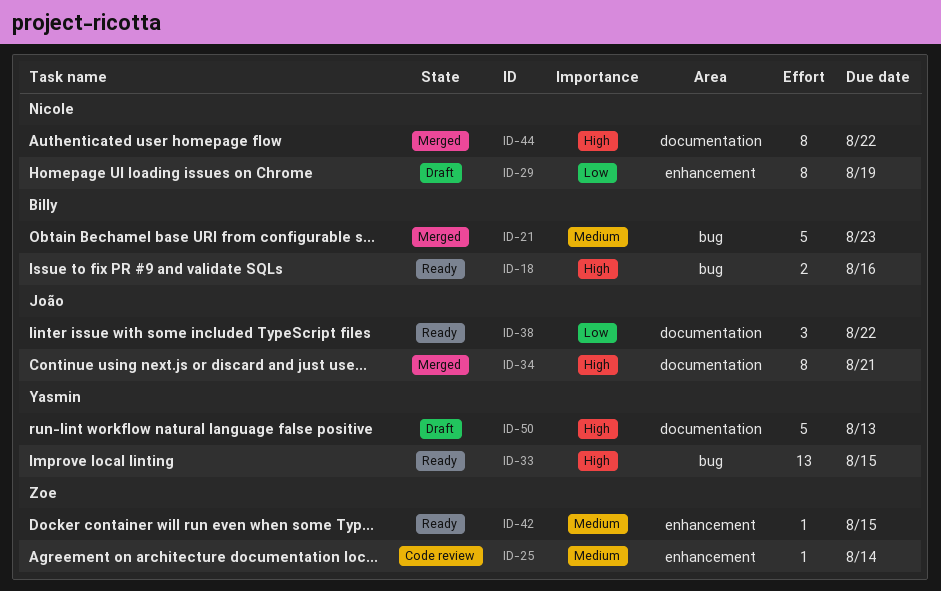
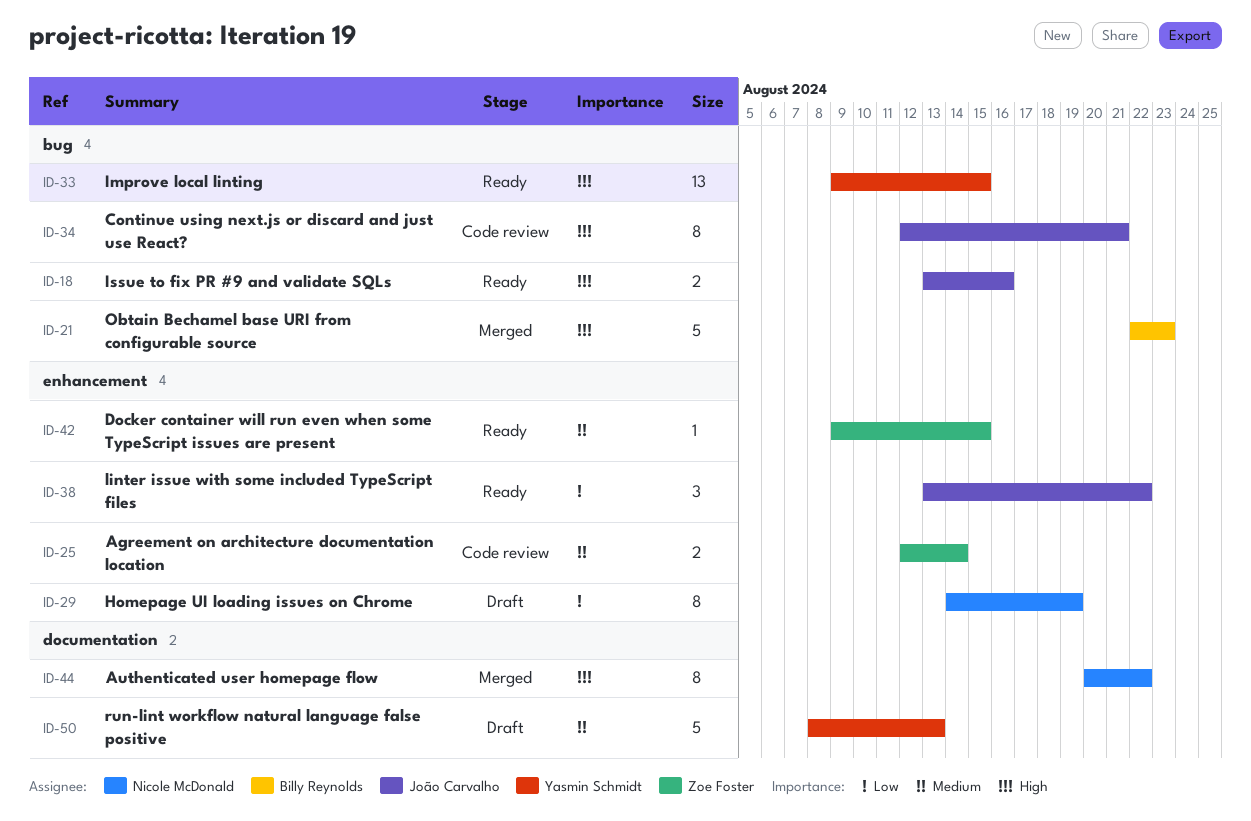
ID-18, owner: Billy Reynolds -> João Carvalho
ID-21, priority: Medium -> High
ID-25, estimate: 1 -> 2
ID-34, status: Merged -> Code review
ID-34, label: documentation -> bug
ID-38, label: documentation -> enhancement
ID-50, priority: High -> Medium

